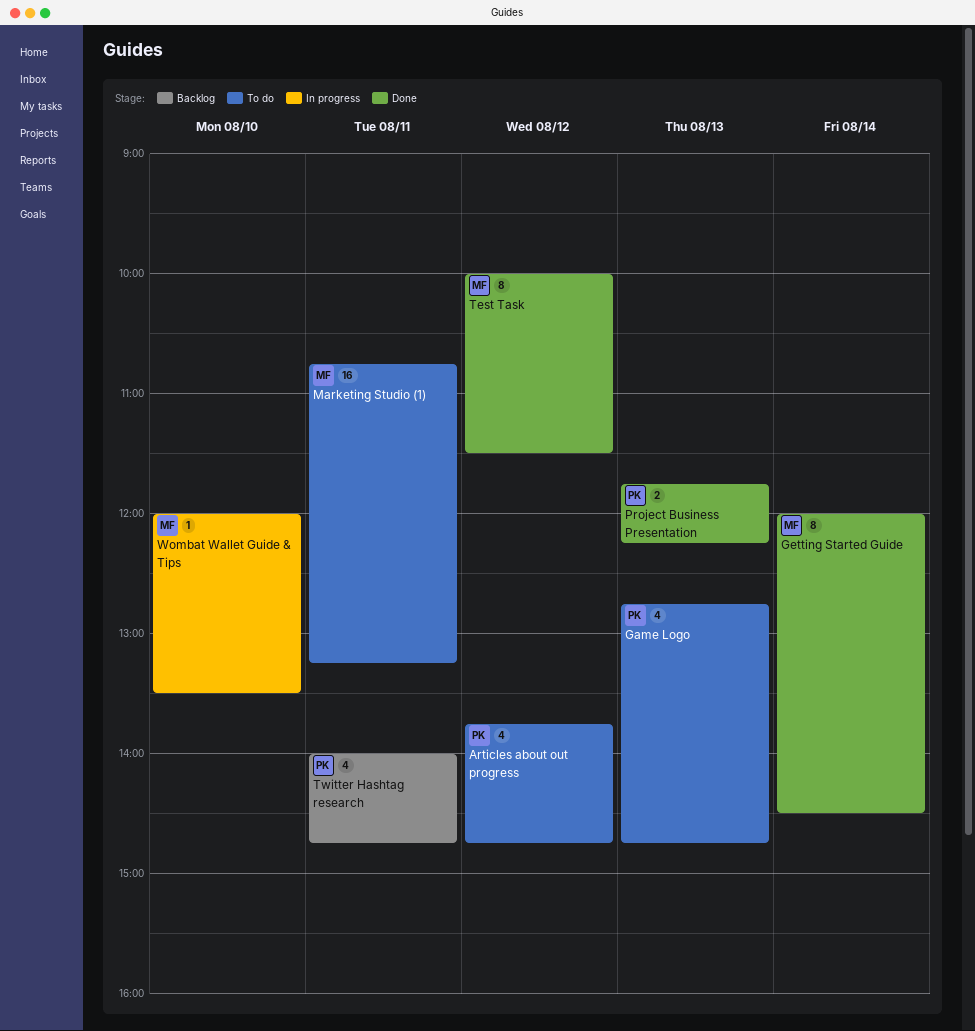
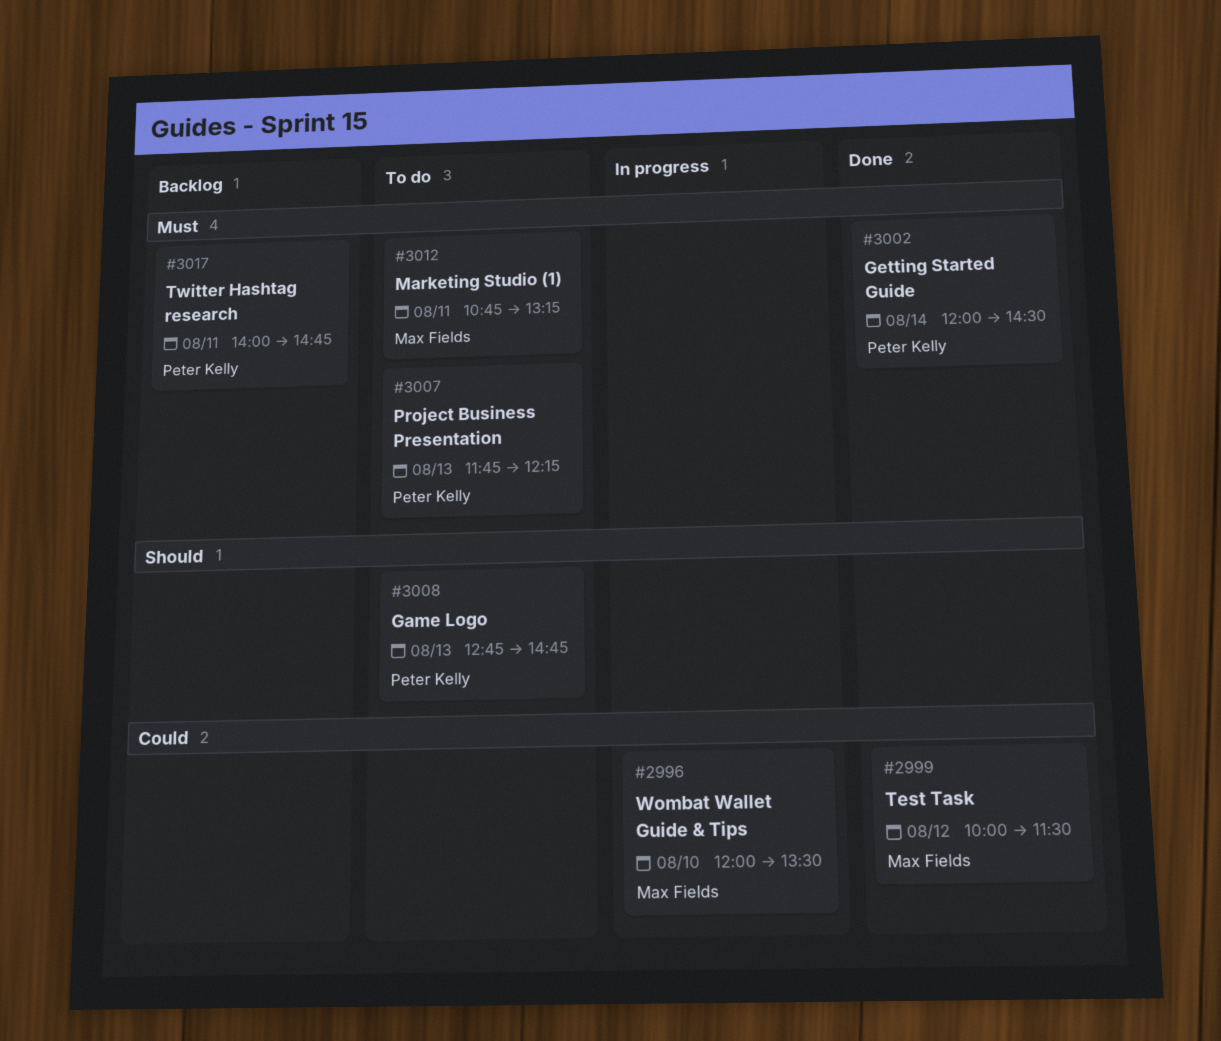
Articles about out progress: present -> none
Getting Started Guide, owner: Max Fields -> Peter Kelly
Project Business Presentation, status: Done -> To do

